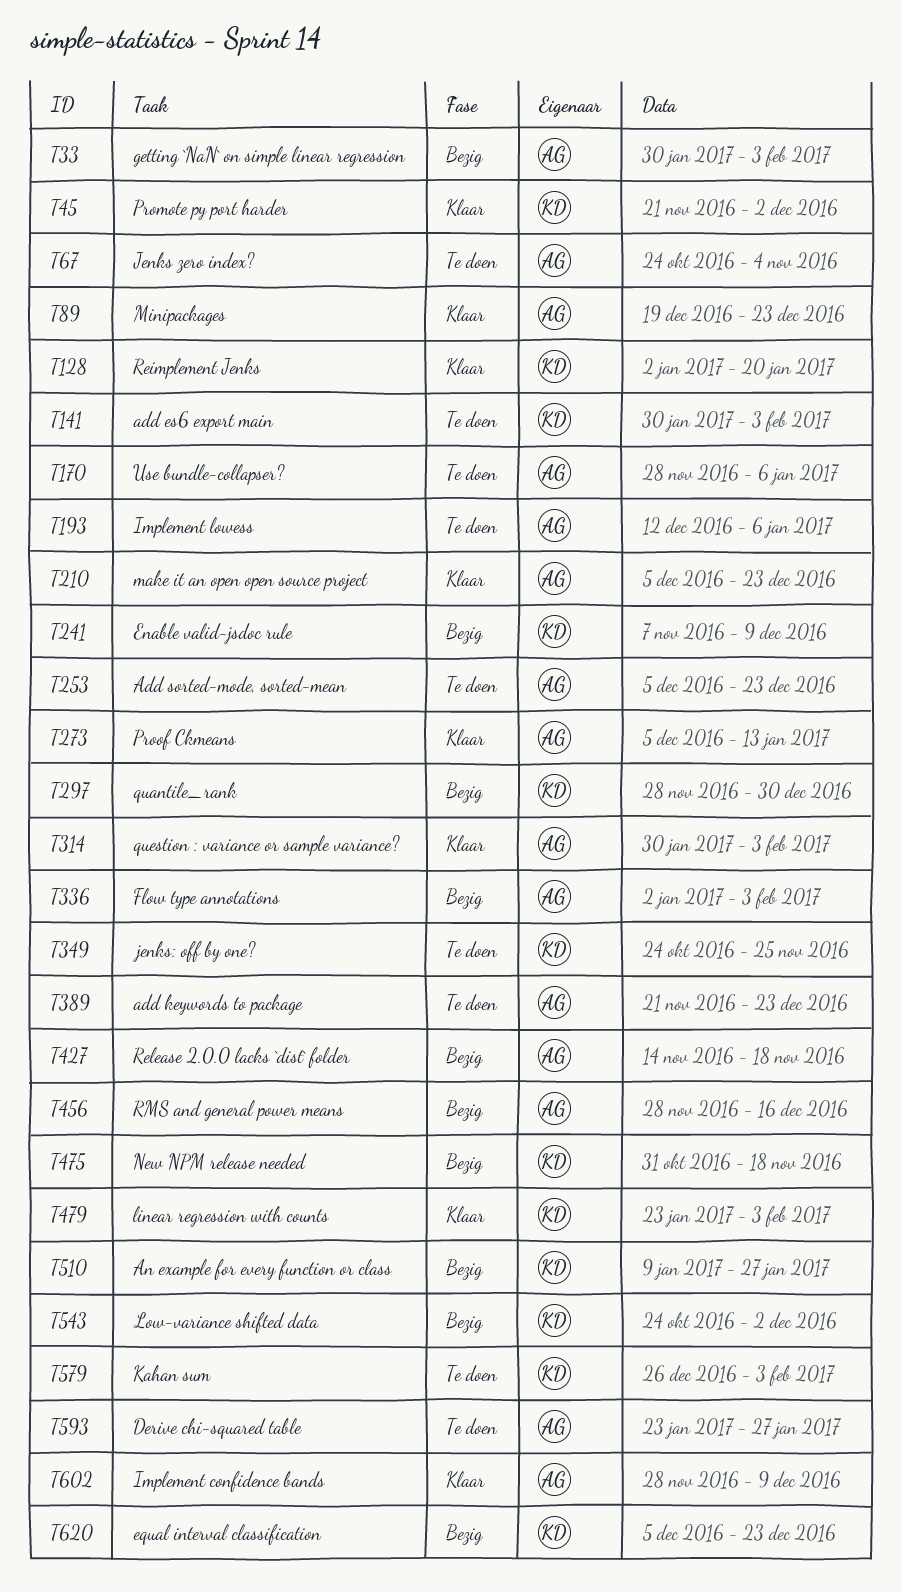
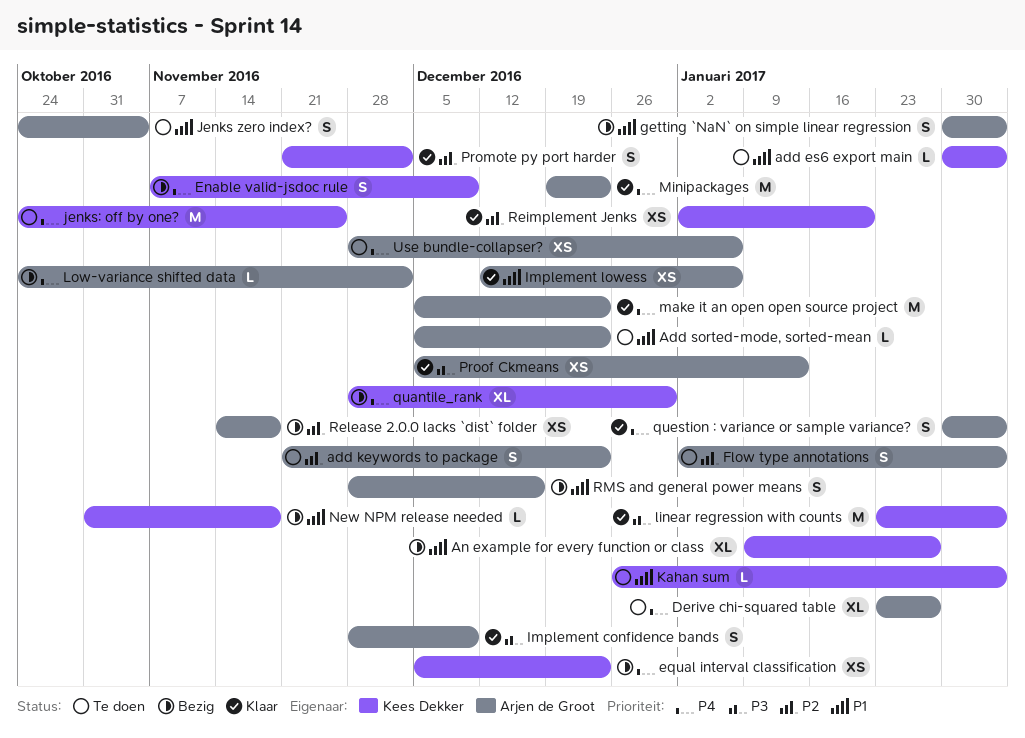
Flow type annotations, status: Bezig -> Te doen
Implement lowess, status: Te doen -> Klaar
Low-variance shifted data, owner: Kees Dekker -> Arjen de Groot

